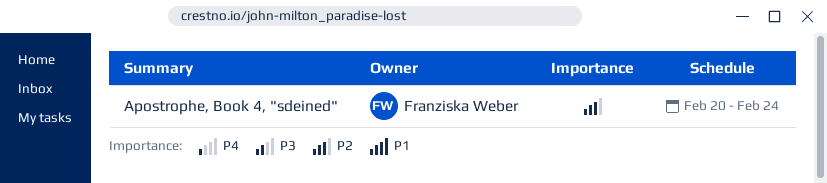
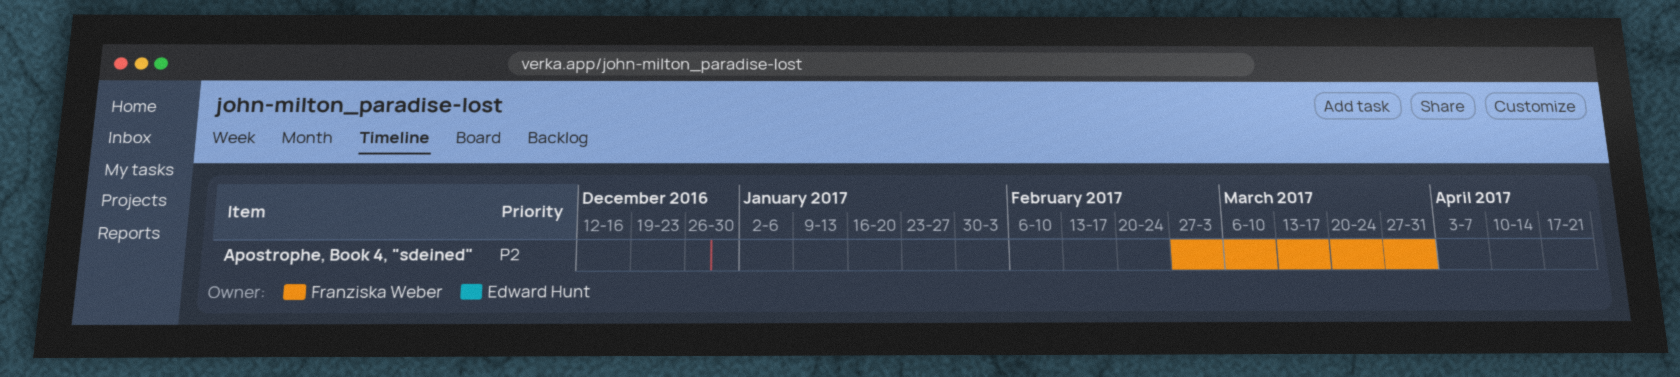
Apostrophe, Book 4, "sdeined", start: Feb 20 -> Feb 27
Apostrophe, Book 4, "sdeined", due: Feb 24 -> Mar 31

